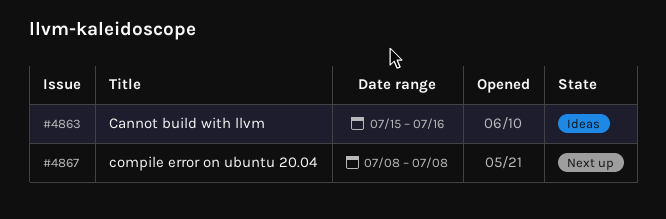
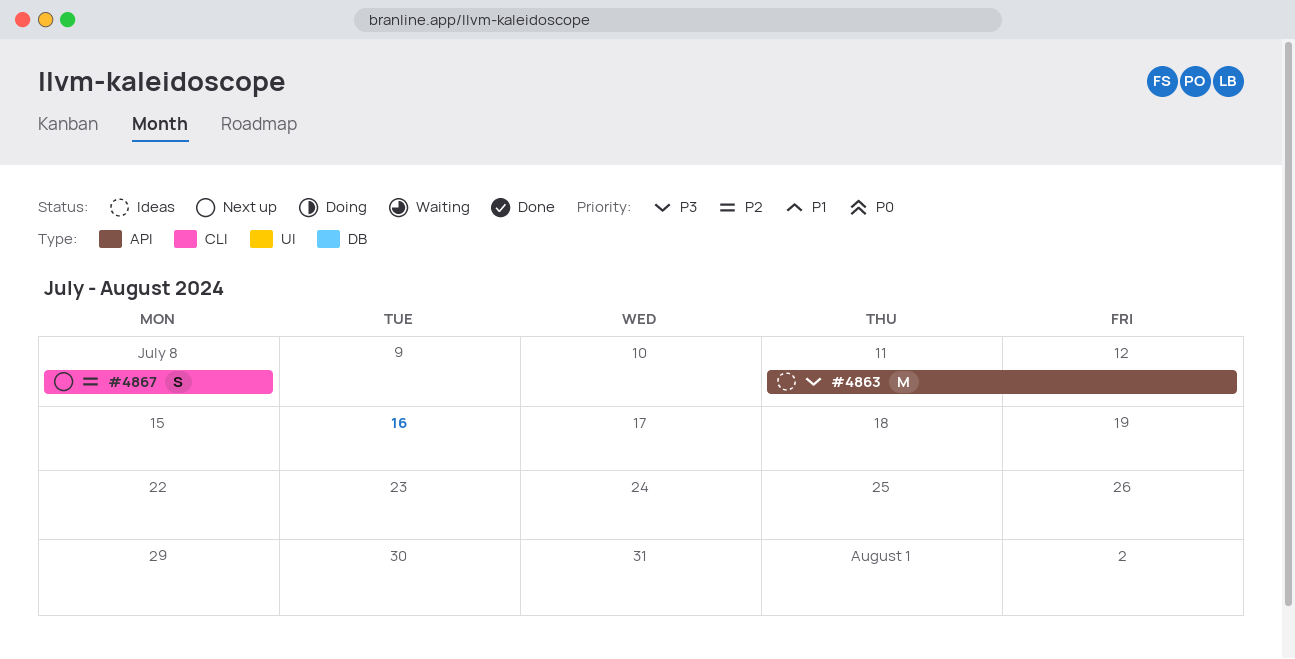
#4863, start: Jul 15 -> Jul 11
#4863, due: Jul 16 -> Jul 12

